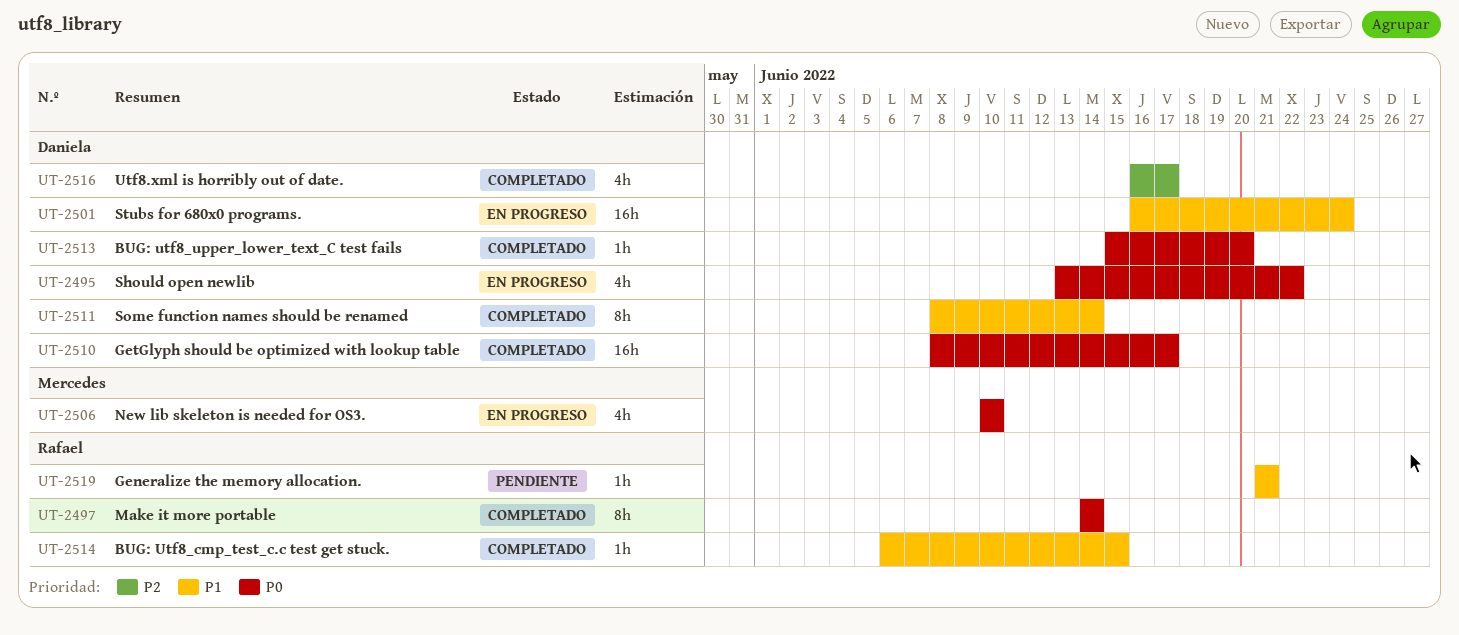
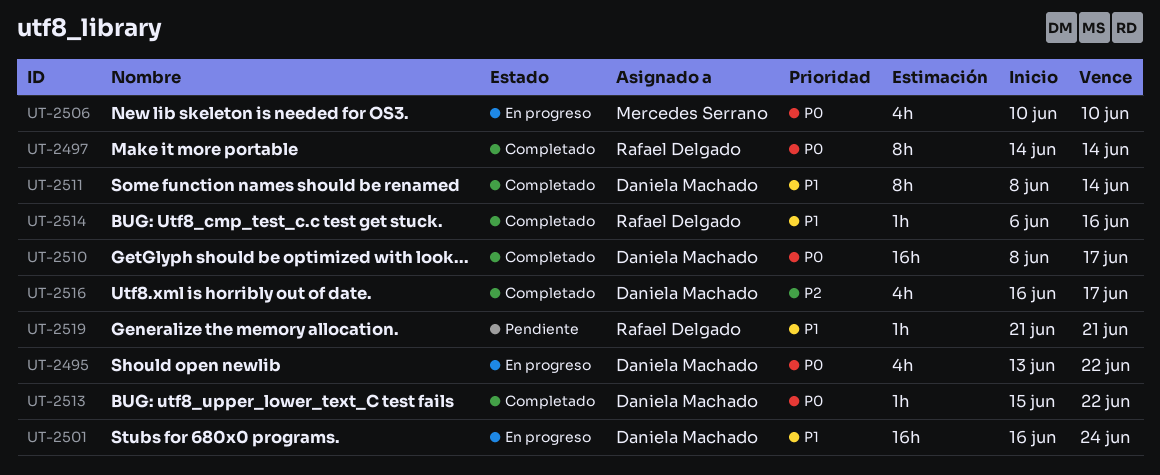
UT-2513, due: Jun 20 -> Jun 22
UT-2514, due: Jun 15 -> Jun 16

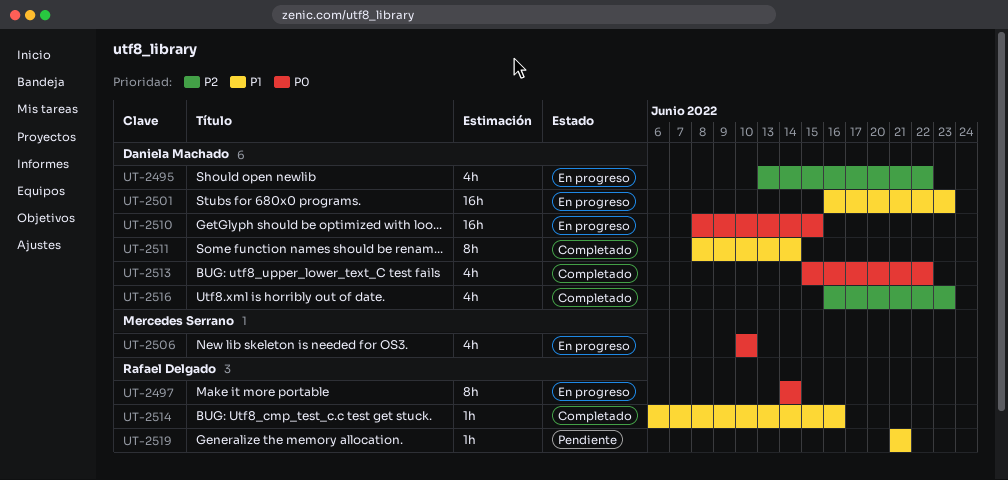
UT-2495, priority: P0 -> P2
UT-2497, status: Completado -> En progreso
UT-2501, due: Jun 24 -> Jun 23
UT-2510, status: Completado -> En progreso
UT-2510, due: Jun 17 -> Jun 15
UT-2513, estimate: 1h -> 4h
UT-2516, due: Jun 17 -> Jun 23

